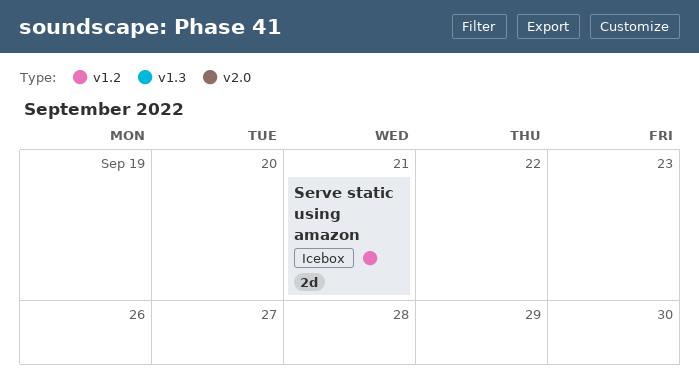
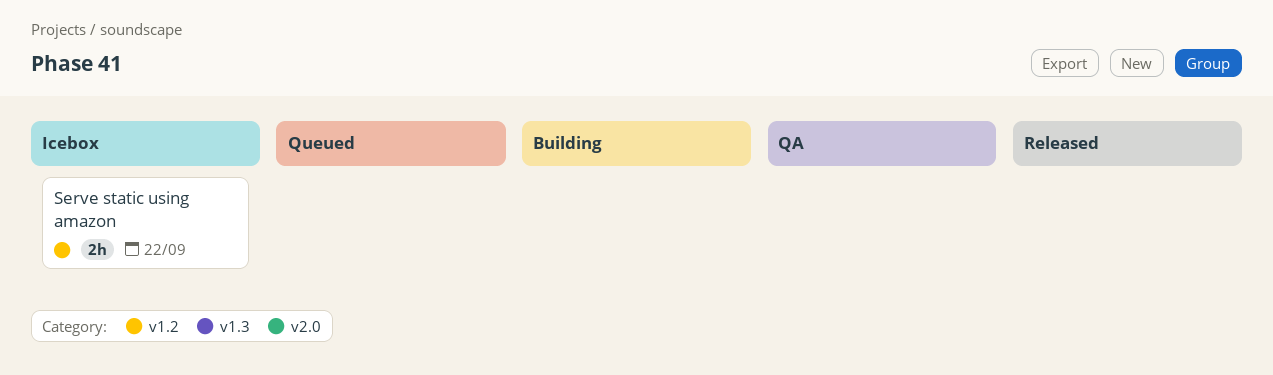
Serve static using amazon, estimate: 2d -> 2h
Serve static using amazon, due: Sep 21 -> Sep 22

